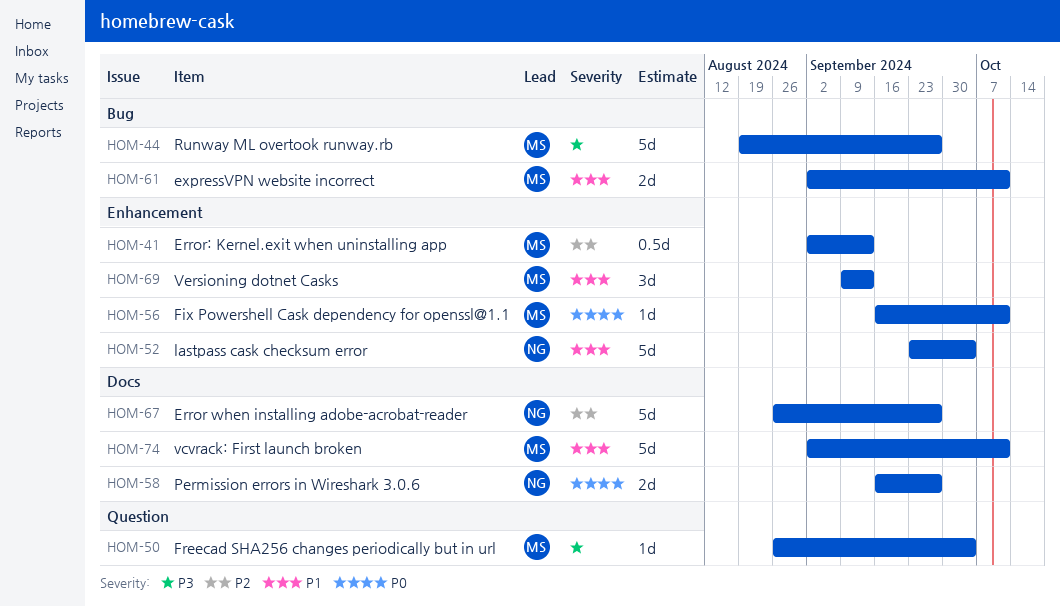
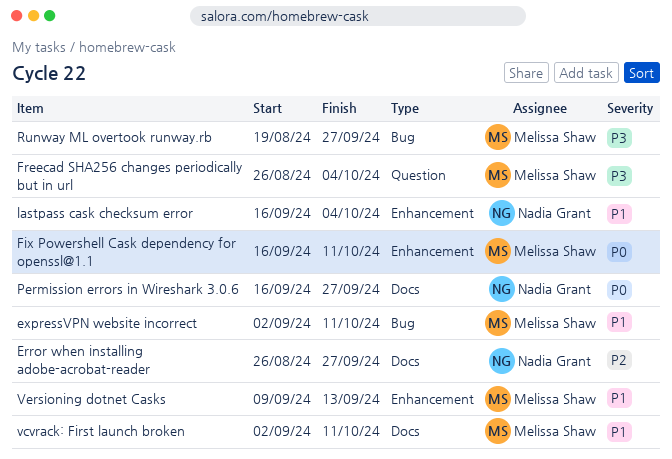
Error: Kernel.exit when uninstalling app: present -> none
lastpass cask checksum error, start: Sep 23 -> Sep 16

